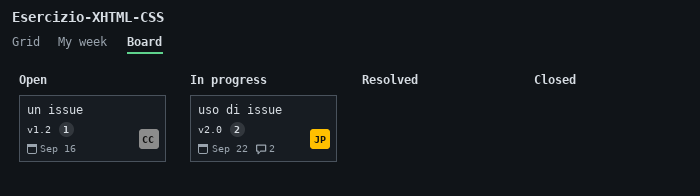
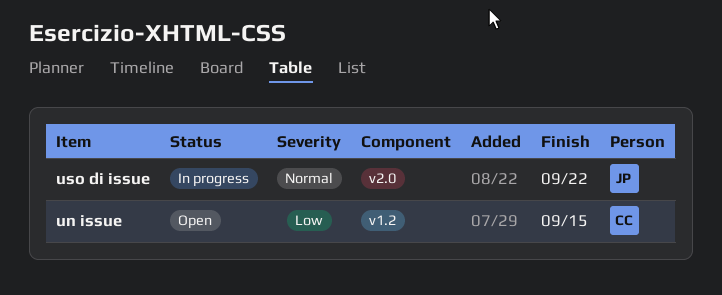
un issue, due: Sep 16 -> Sep 15

